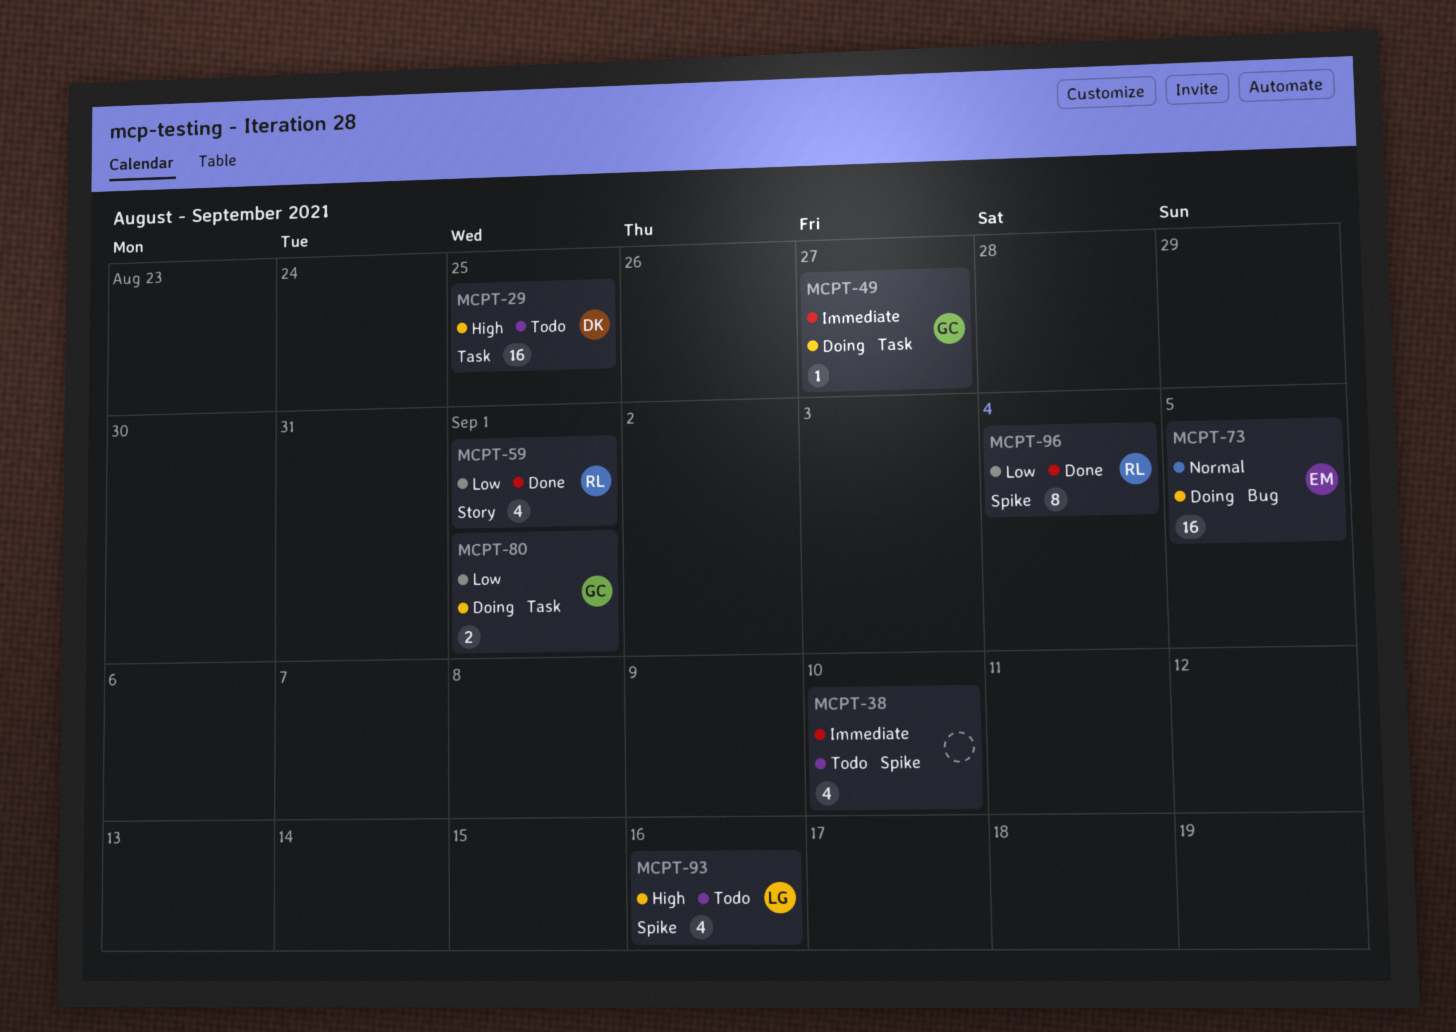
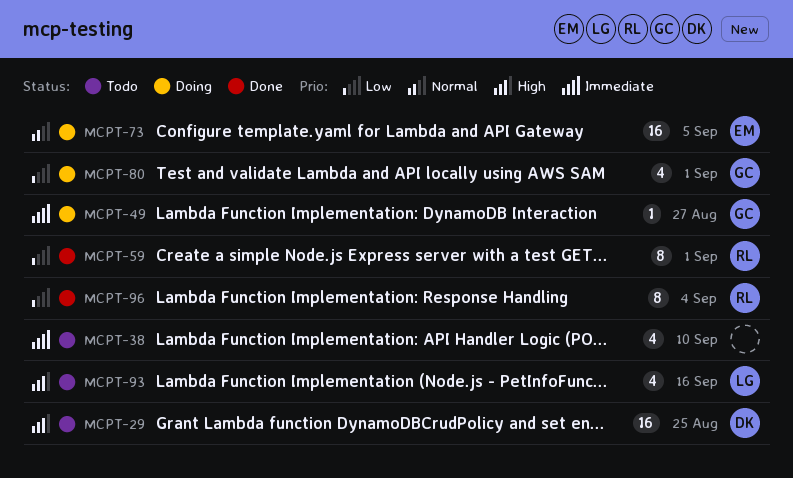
MCPT-59, estimate: 4 -> 8
MCPT-80, estimate: 2 -> 4

